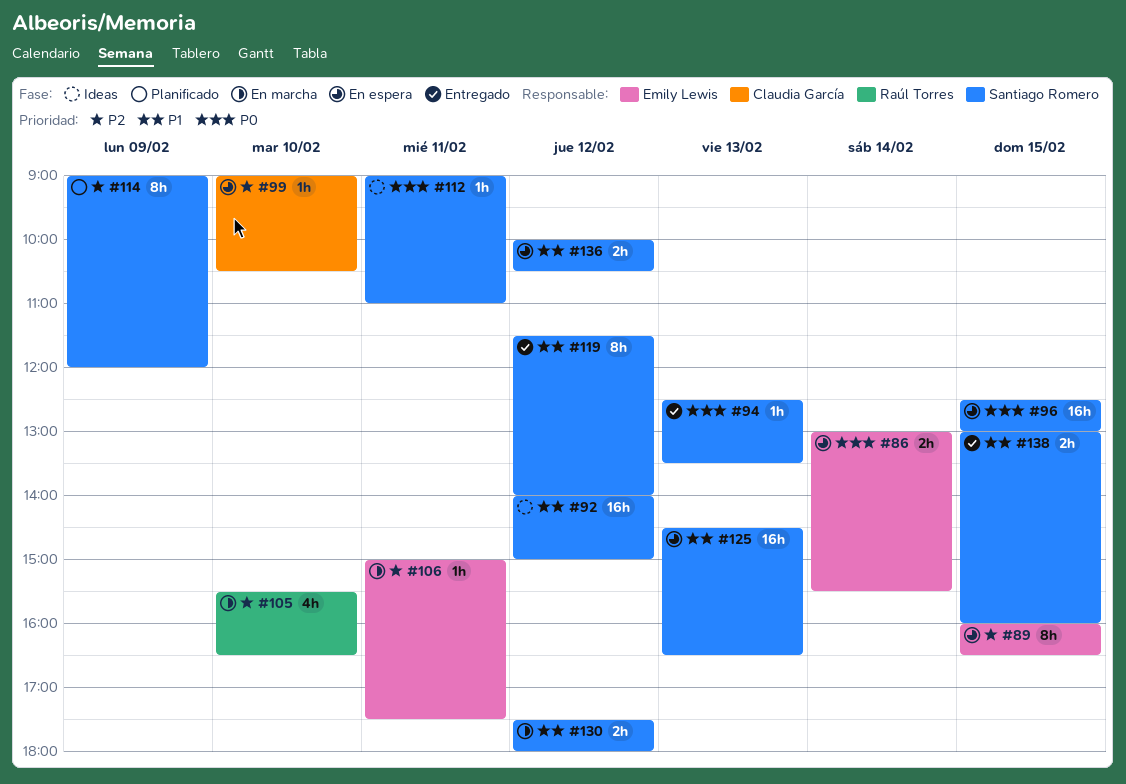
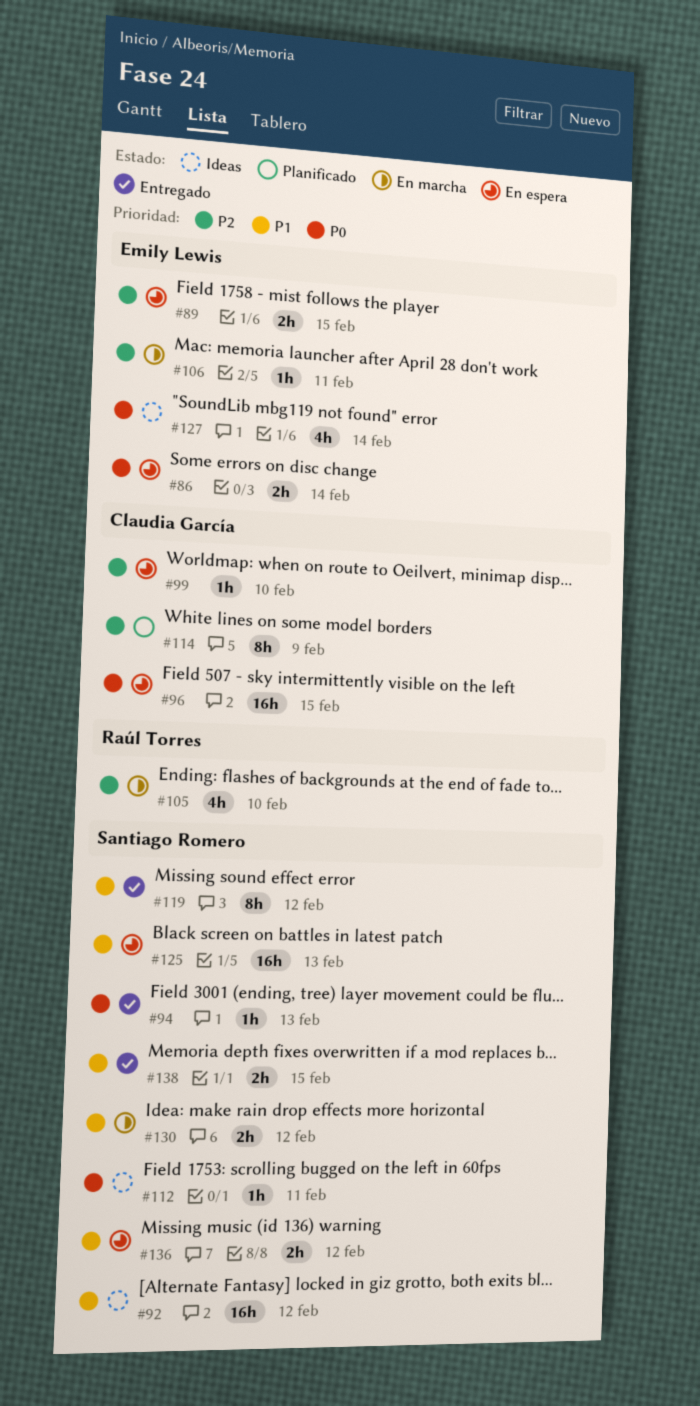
#89, estimate: 8h -> 2h
#96, owner: Santiago Romero -> Claudia García
#114, owner: Santiago Romero -> Claudia García
#127: none -> present

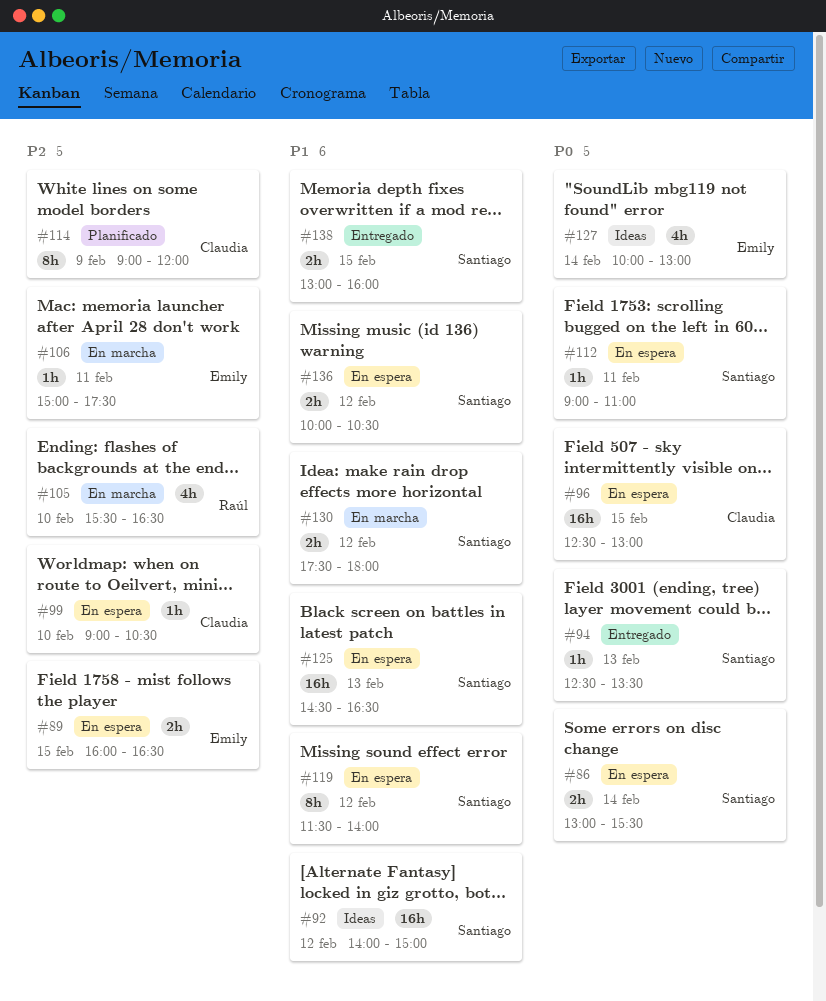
#86, owner: Emily Lewis -> Santiago Romero
#112, status: Ideas -> En espera
#119, status: Entregado -> En espera

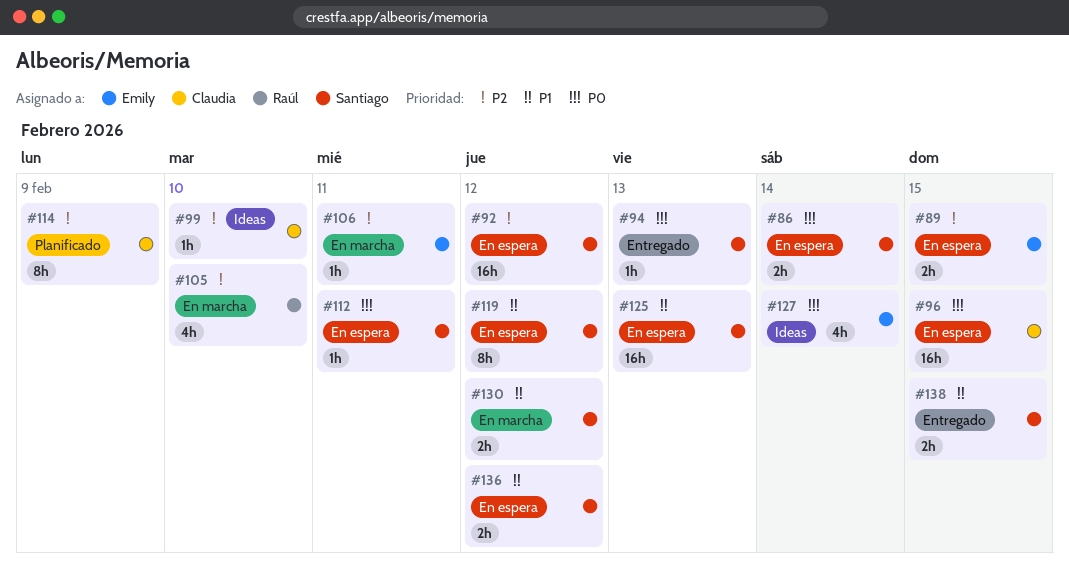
#92, status: Ideas -> En espera
#92, priority: P1 -> P2
#99, status: En espera -> Ideas

